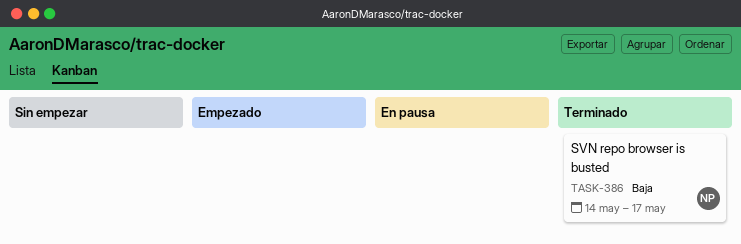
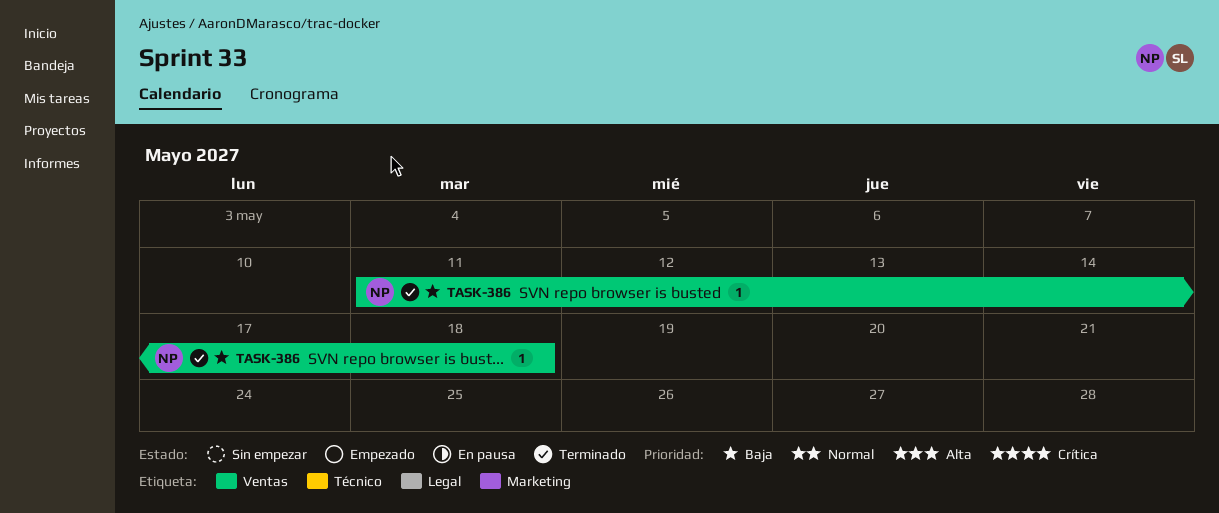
TASK-386, start: May 14 -> May 11
TASK-386, due: May 17 -> May 18

